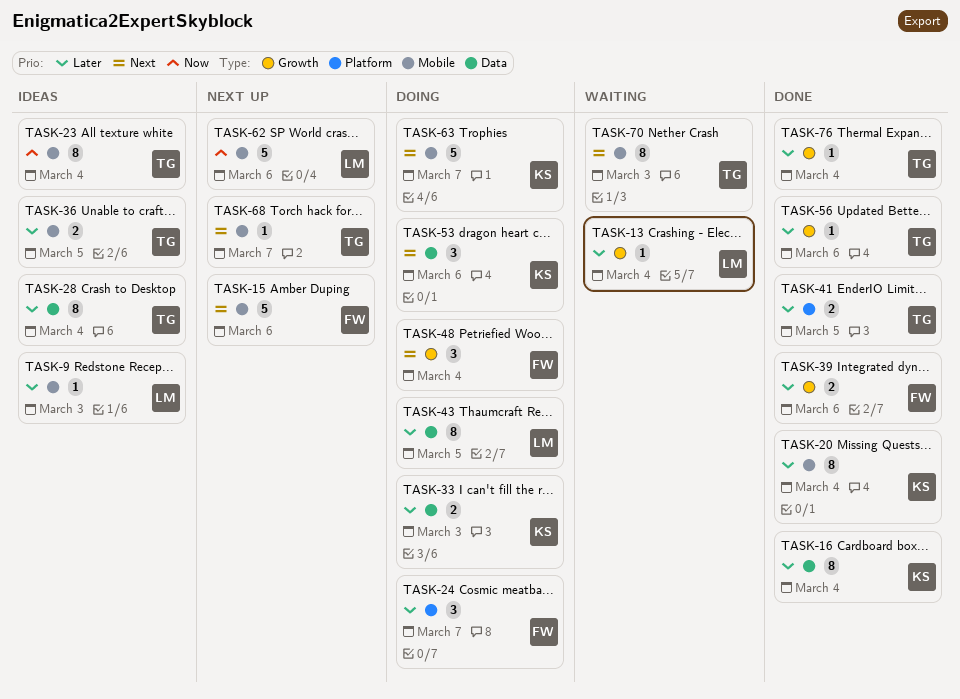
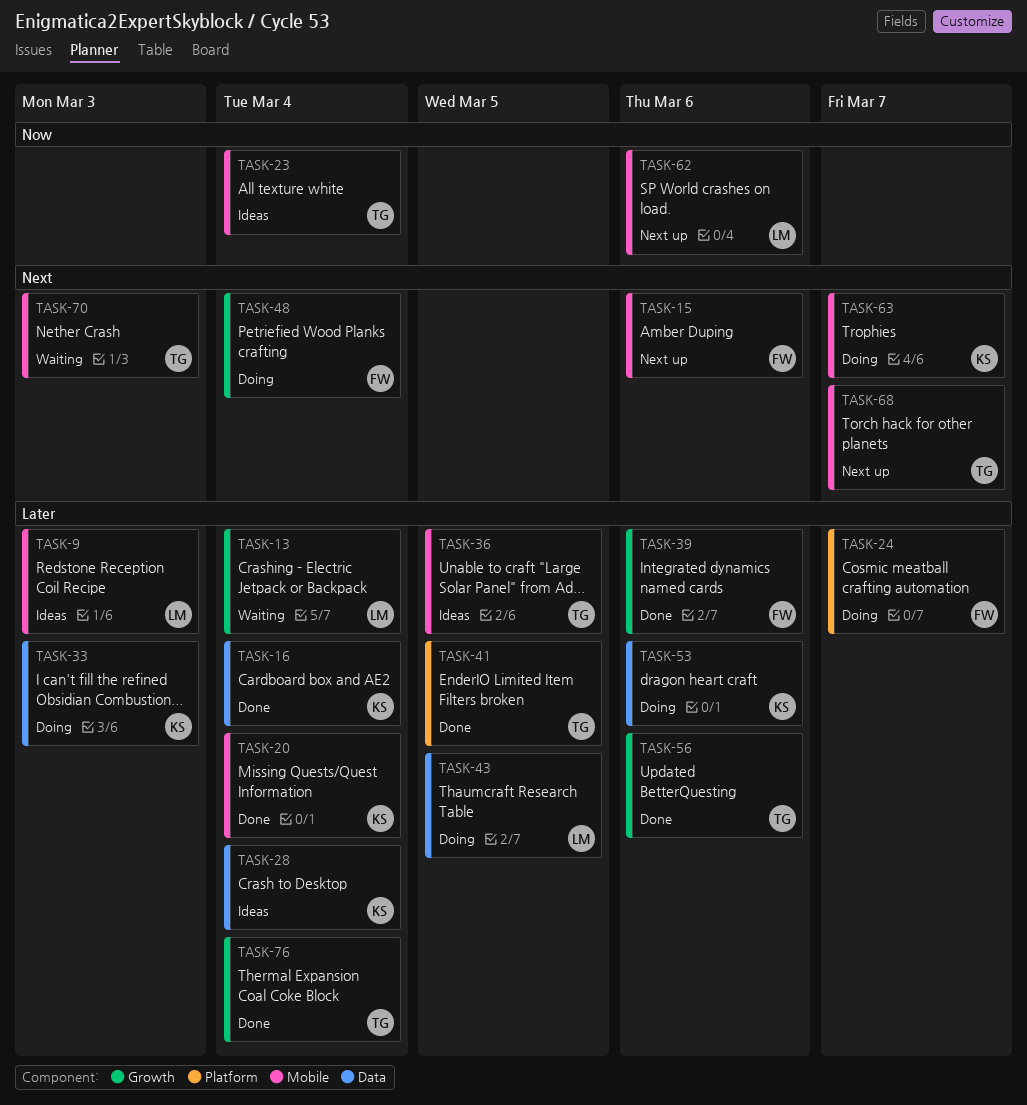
TASK-28, owner: TG -> KS
TASK-53, priority: Next -> Later

